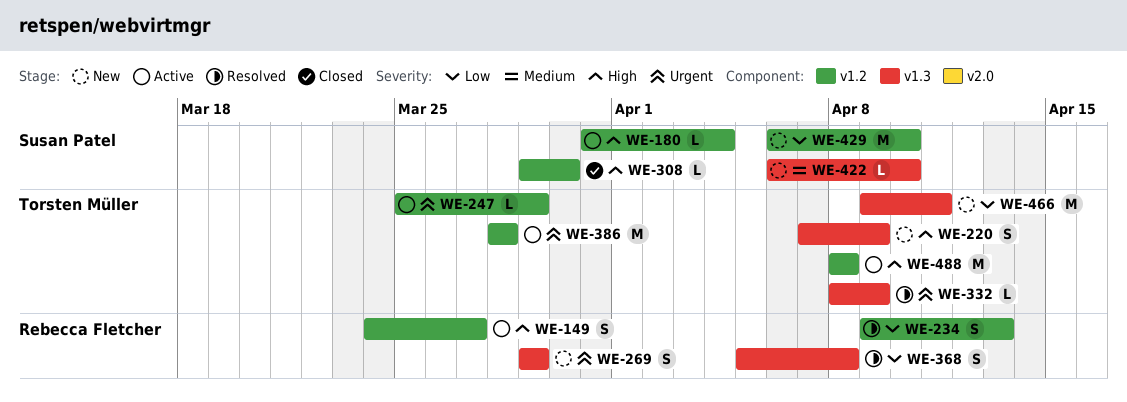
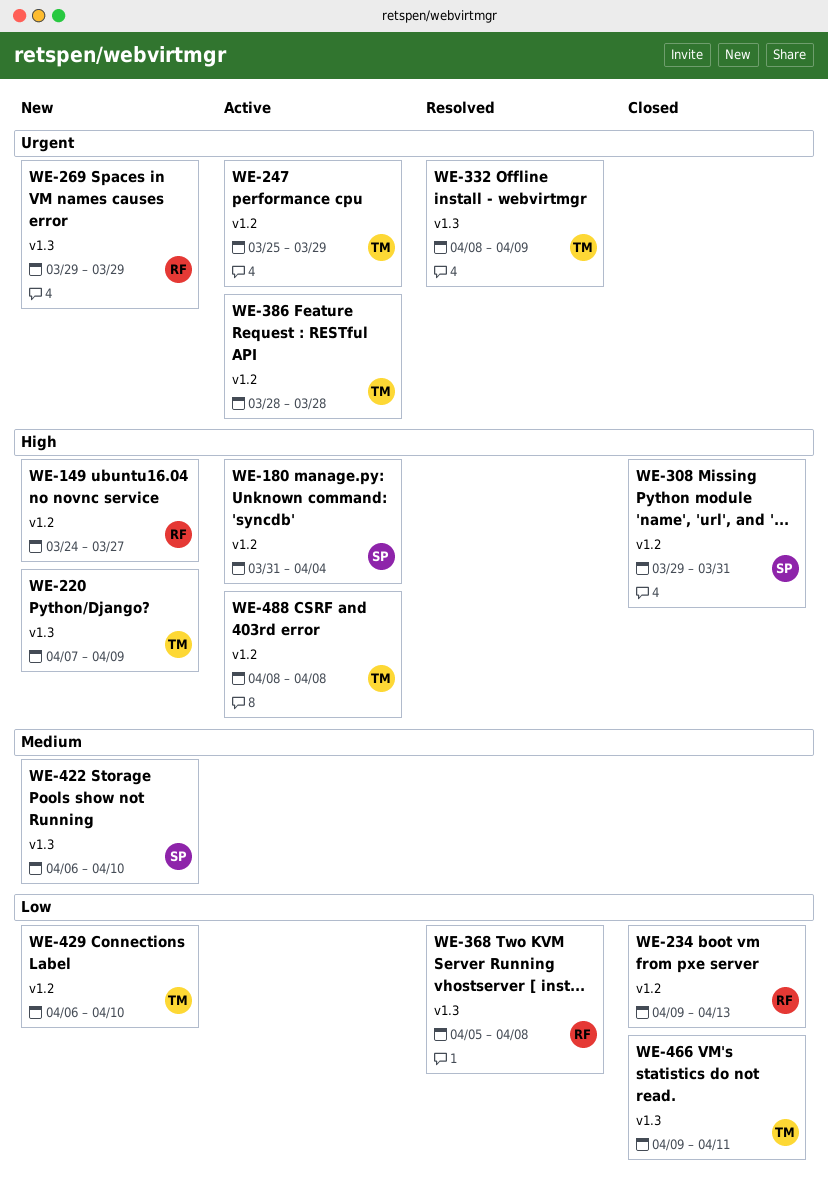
WE-149, status: Active -> New
WE-234, status: Resolved -> Closed
WE-308, due: Mar 30 -> Mar 31
WE-429, owner: Susan Patel -> Torsten Müller
WE-466, status: New -> Closed

